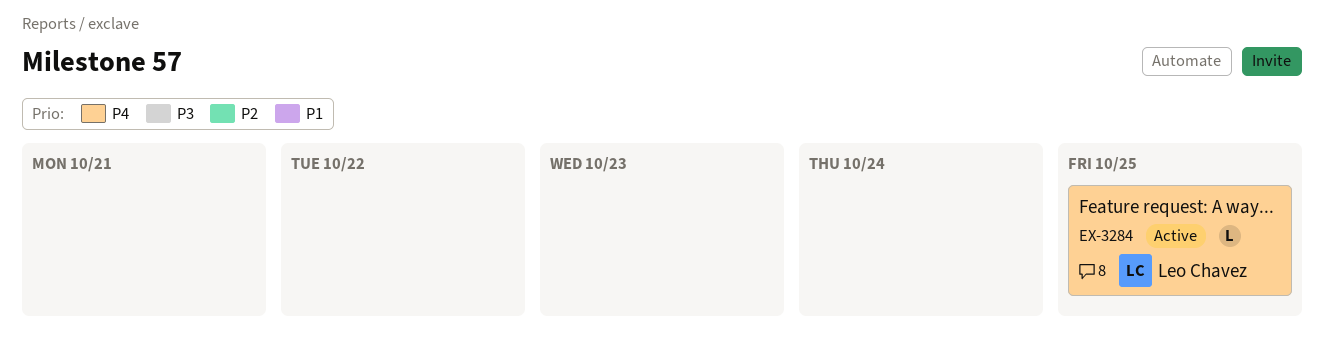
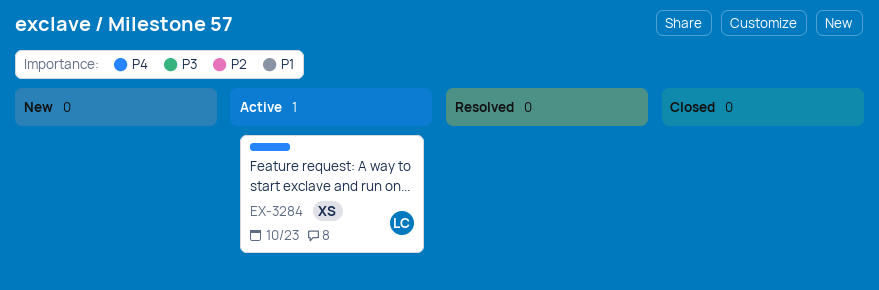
EX-3284, estimate: L -> XS
EX-3284, due: Oct 25 -> Oct 23

